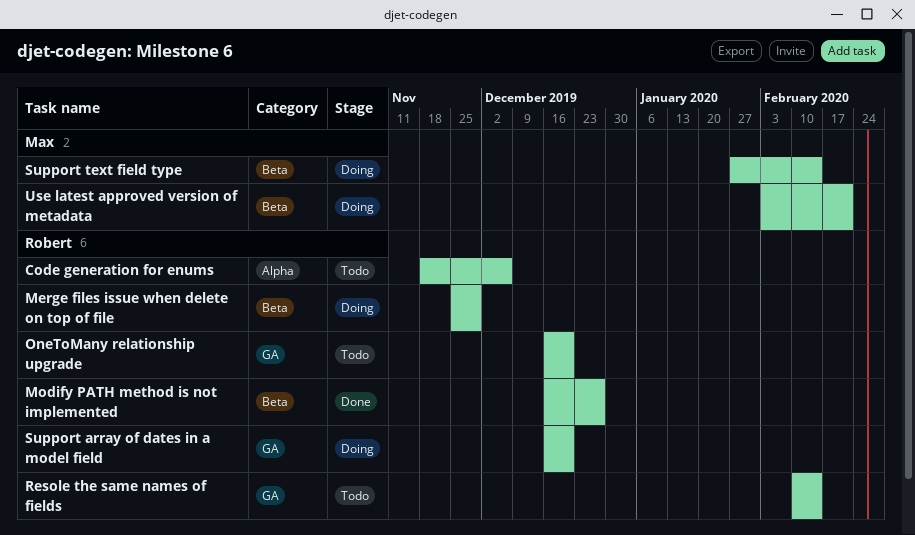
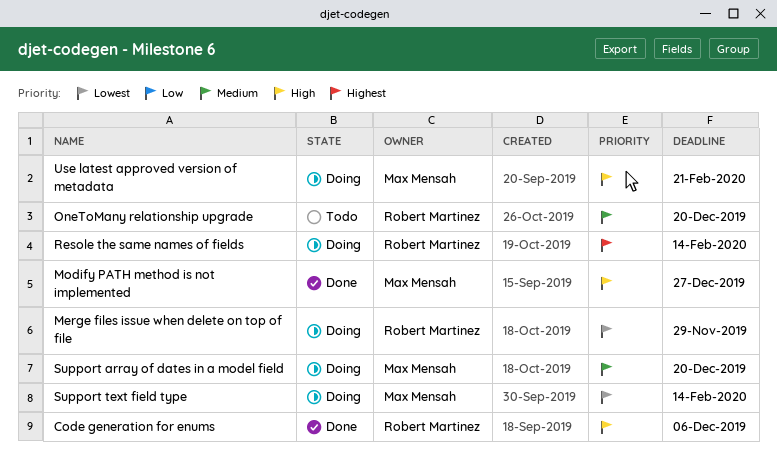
Code generation for enums, status: Todo -> Done
Modify PATH method is not implemented, owner: Robert Martinez -> Max Mensah
Resole the same names of fields, status: Todo -> Doing
Support array of dates in a model field, owner: Robert Martinez -> Max Mensah

